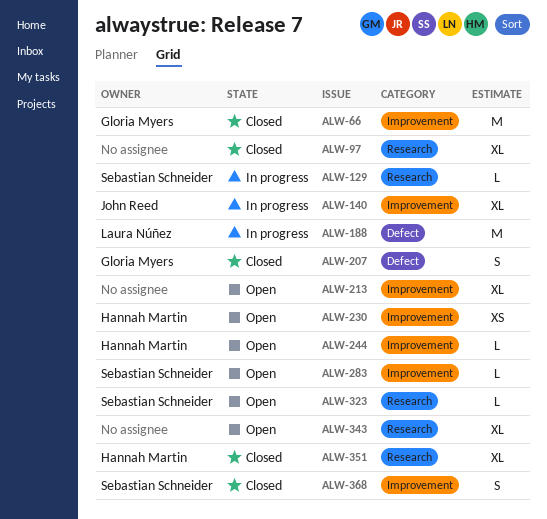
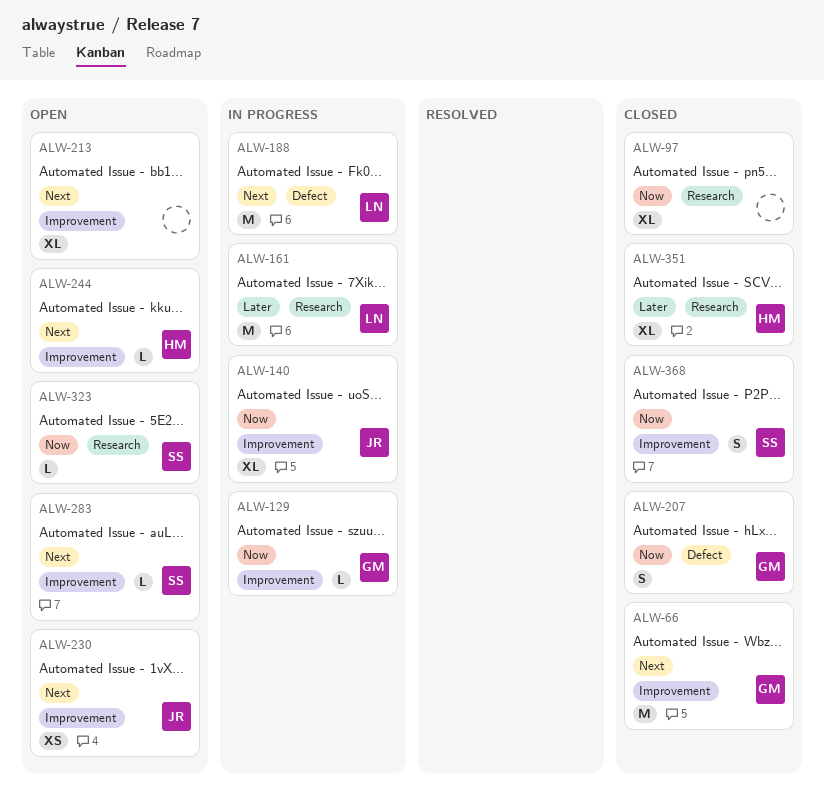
ALW-129, owner: Sebastian Schneider -> Gloria Myers
ALW-129, label: Research -> Improvement
ALW-161: none -> present
ALW-230, owner: Hannah Martin -> John Reed
ALW-343: present -> none

